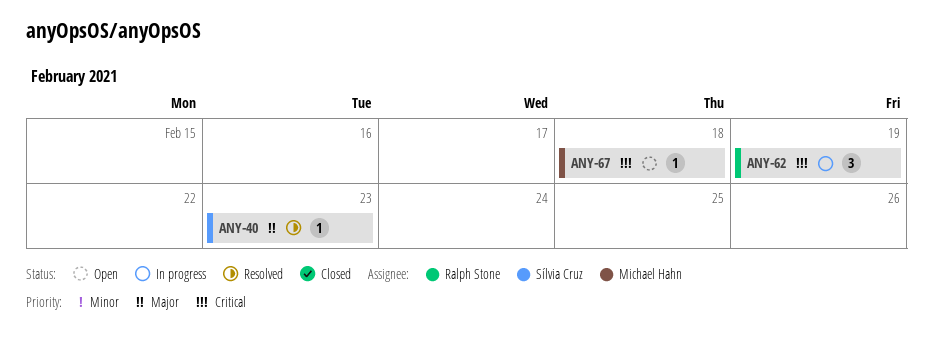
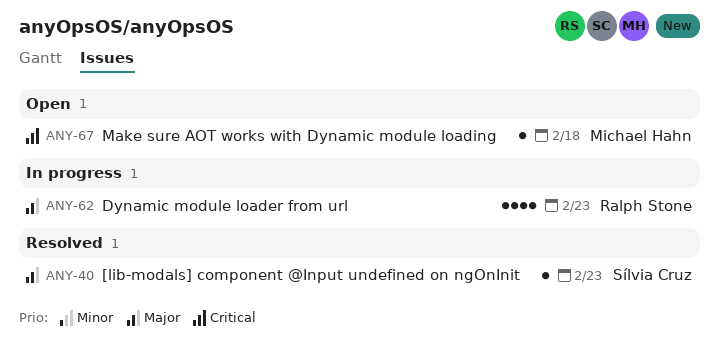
ANY-62, priority: Critical -> Major
ANY-62, estimate: 3 -> 4
ANY-62, due: Feb 19 -> Feb 23

